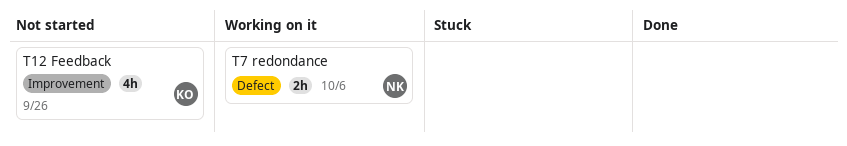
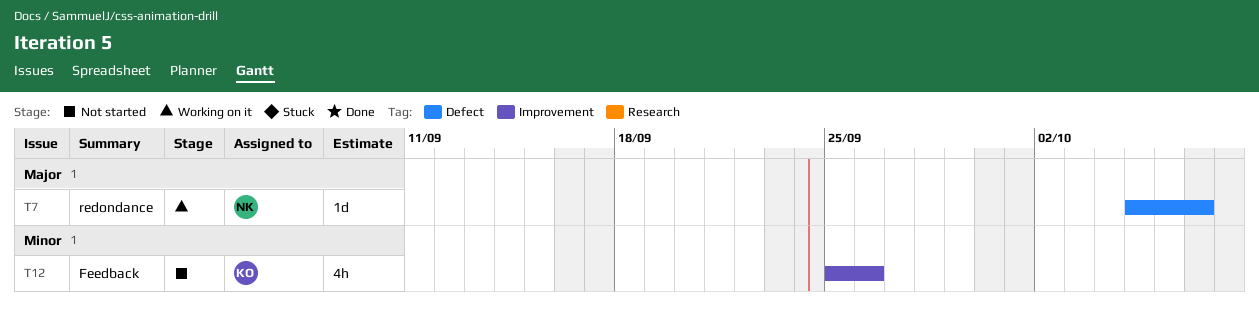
T7, estimate: 2h -> 1d
T7, due: Oct 6 -> Oct 7

